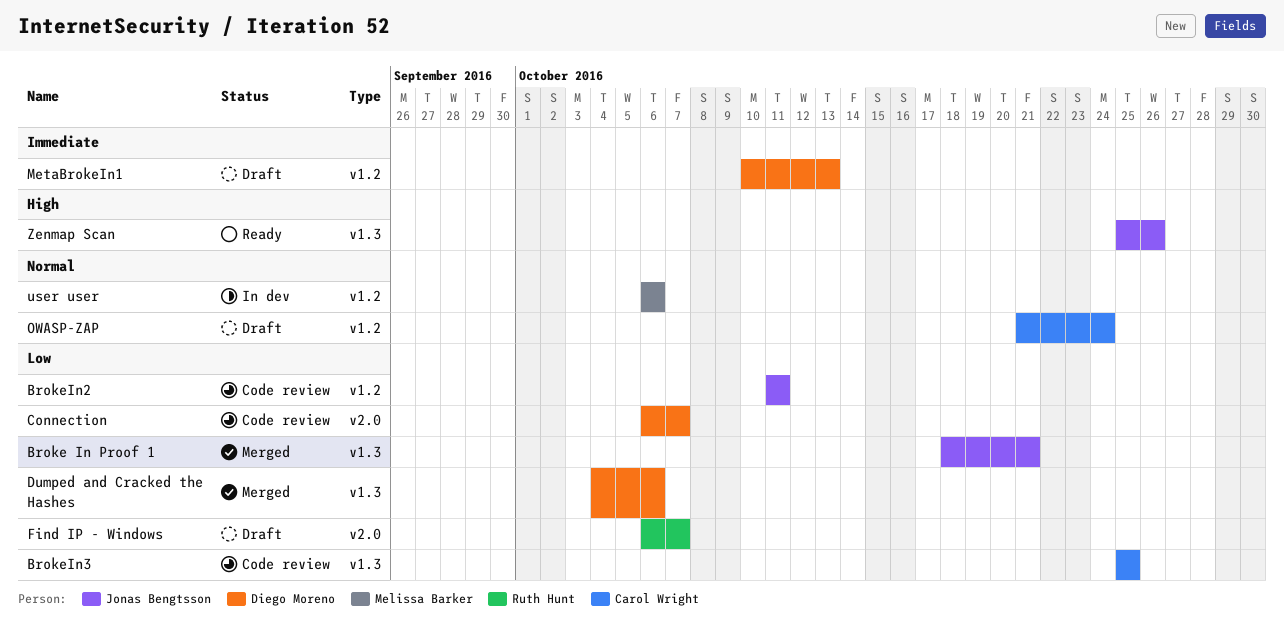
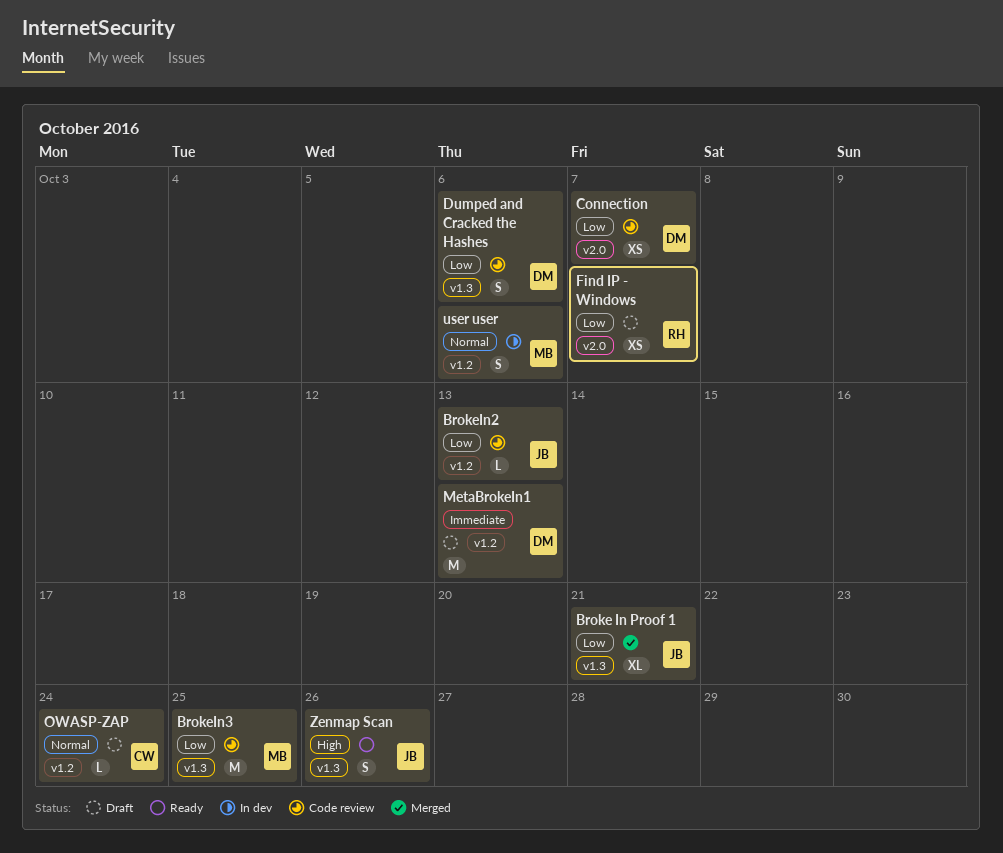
BrokeIn2, due: Oct 11 -> Oct 13
BrokeIn3, owner: Carol Wright -> Melissa Barker
Dumped and Cracked the Hashes, status: Merged -> Code review

